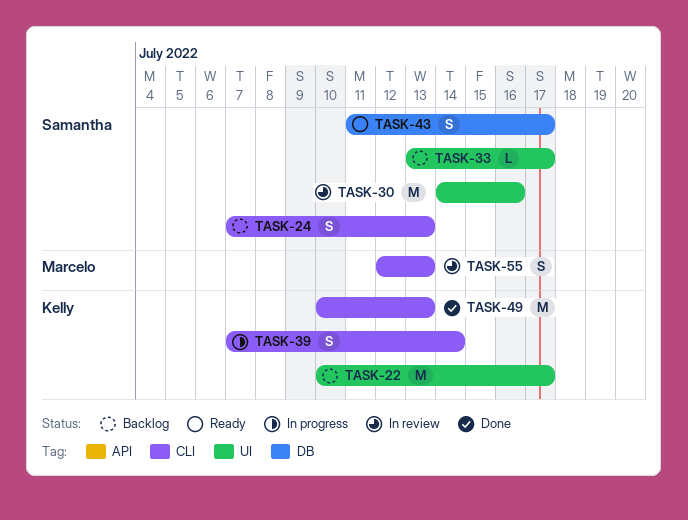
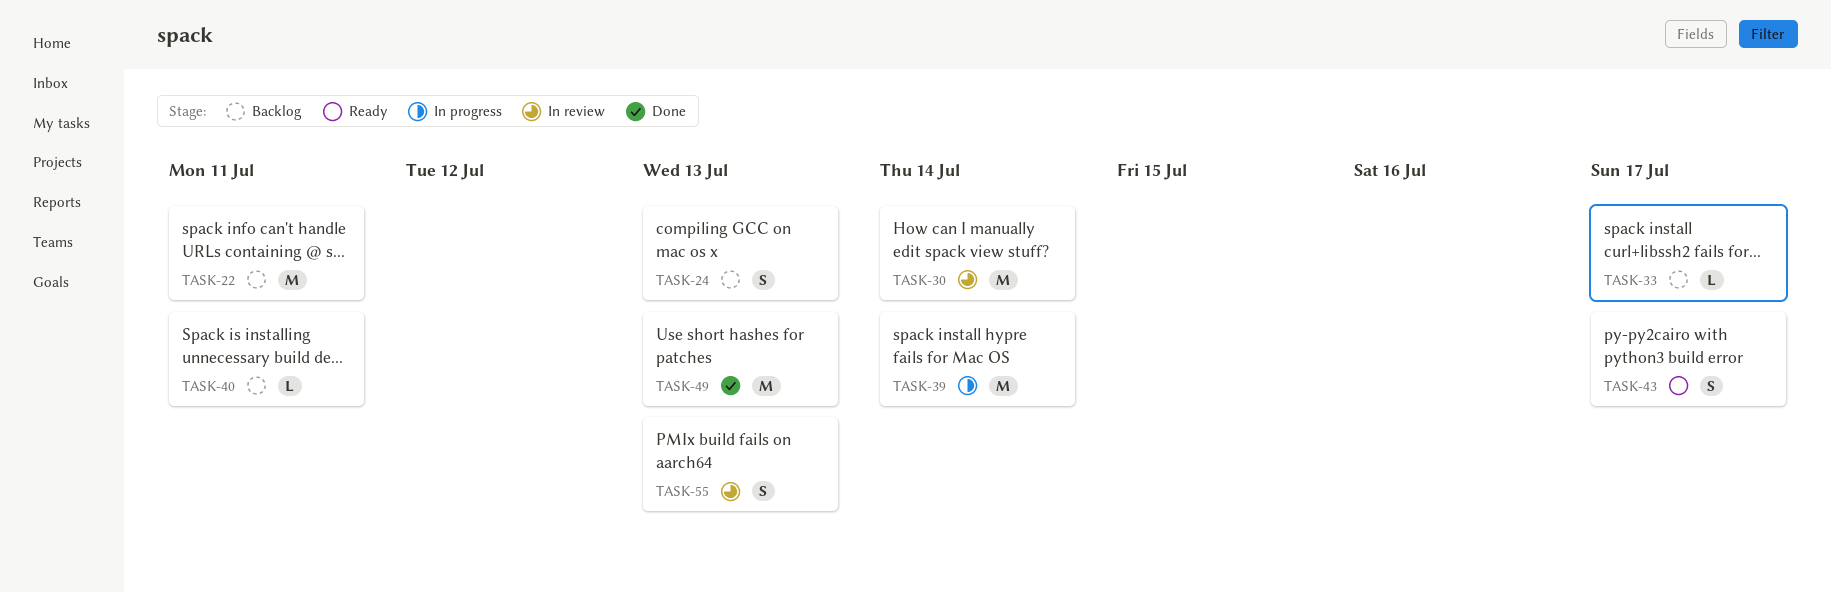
TASK-22, due: Jul 17 -> Jul 11
TASK-30, due: Jul 16 -> Jul 14
TASK-39, estimate: S -> M
TASK-40: none -> present

